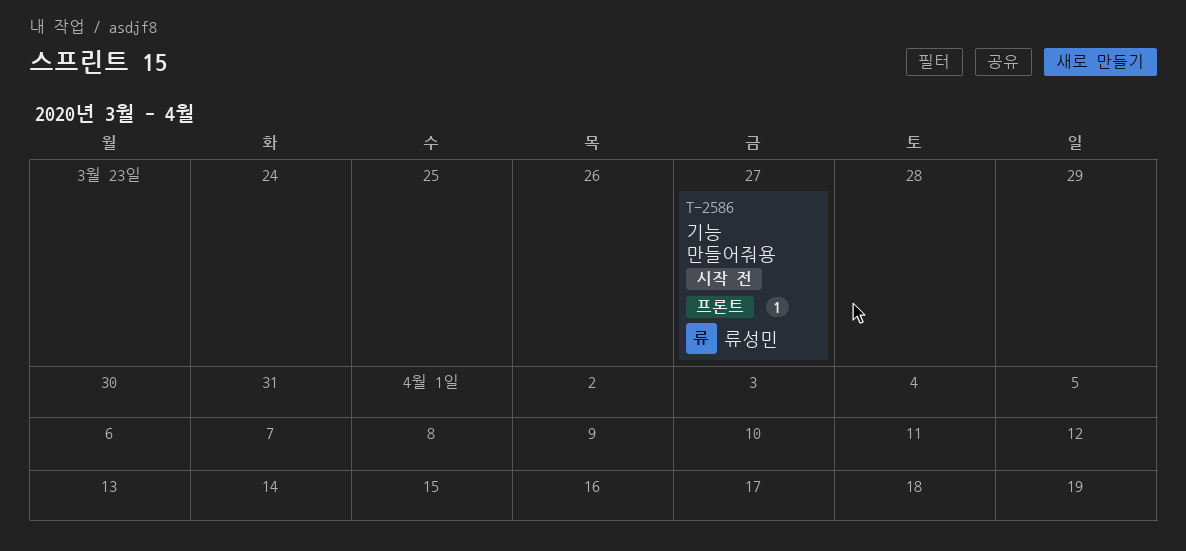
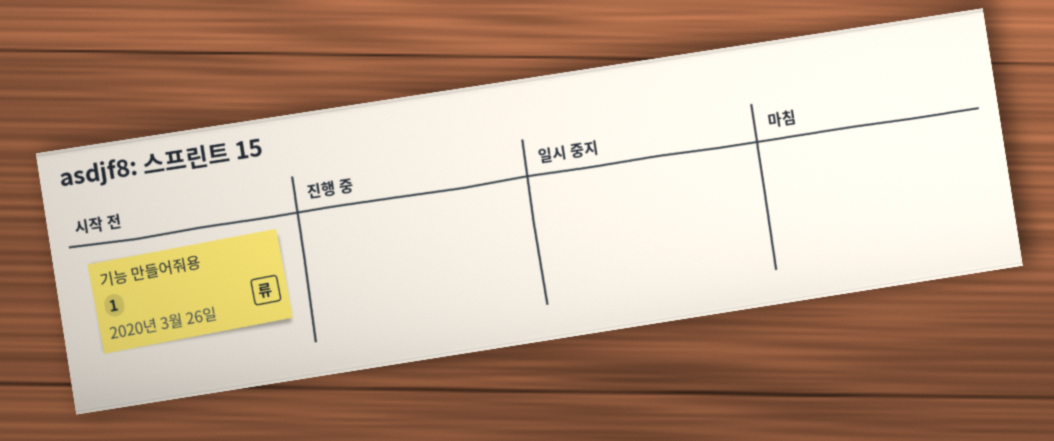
기능 만들어줘용, due: Mar 27 -> Mar 26

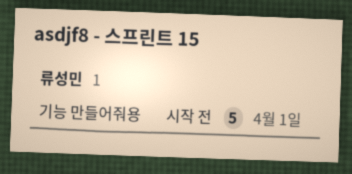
기능 만들어줘용, estimate: 1 -> 5
기능 만들어줘용, due: Mar 26 -> Apr 1

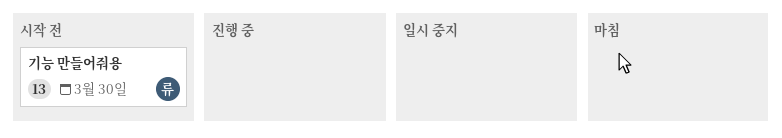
기능 만들어줘용, estimate: 5 -> 13
기능 만들어줘용, due: Apr 1 -> Mar 30

